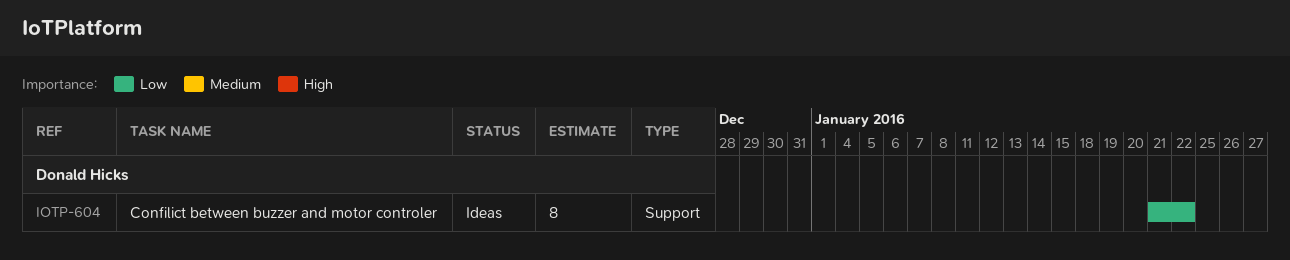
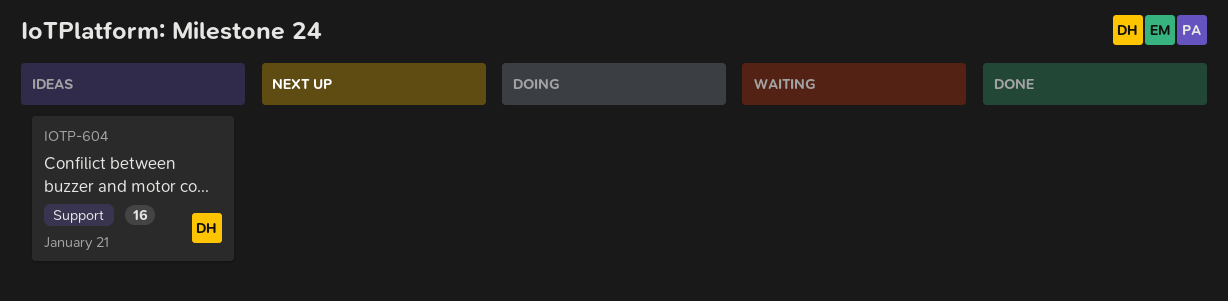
IOTP-604, estimate: 8 -> 16
IOTP-604, due: Jan 22 -> Jan 21

